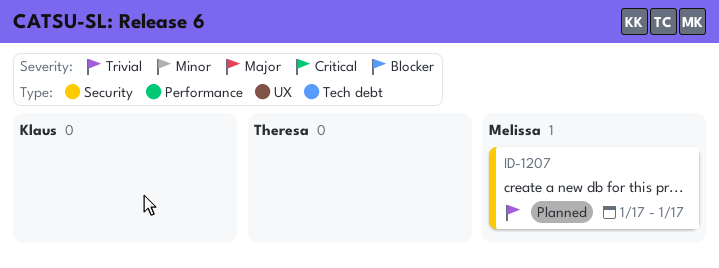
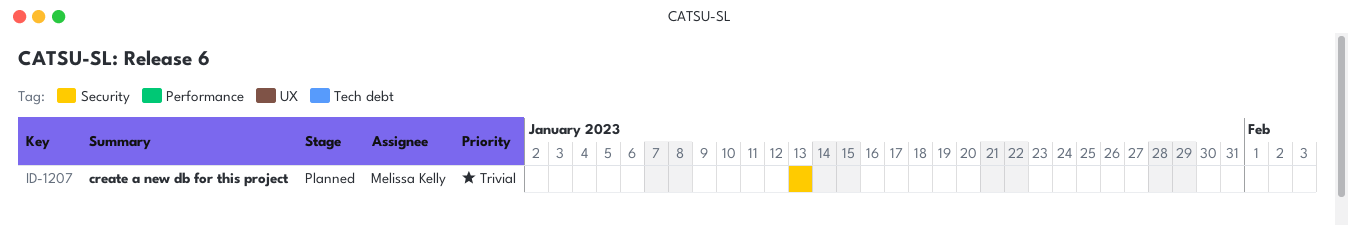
ID-1207, start: Jan 17 -> Jan 13
ID-1207, due: Jan 17 -> Jan 13

